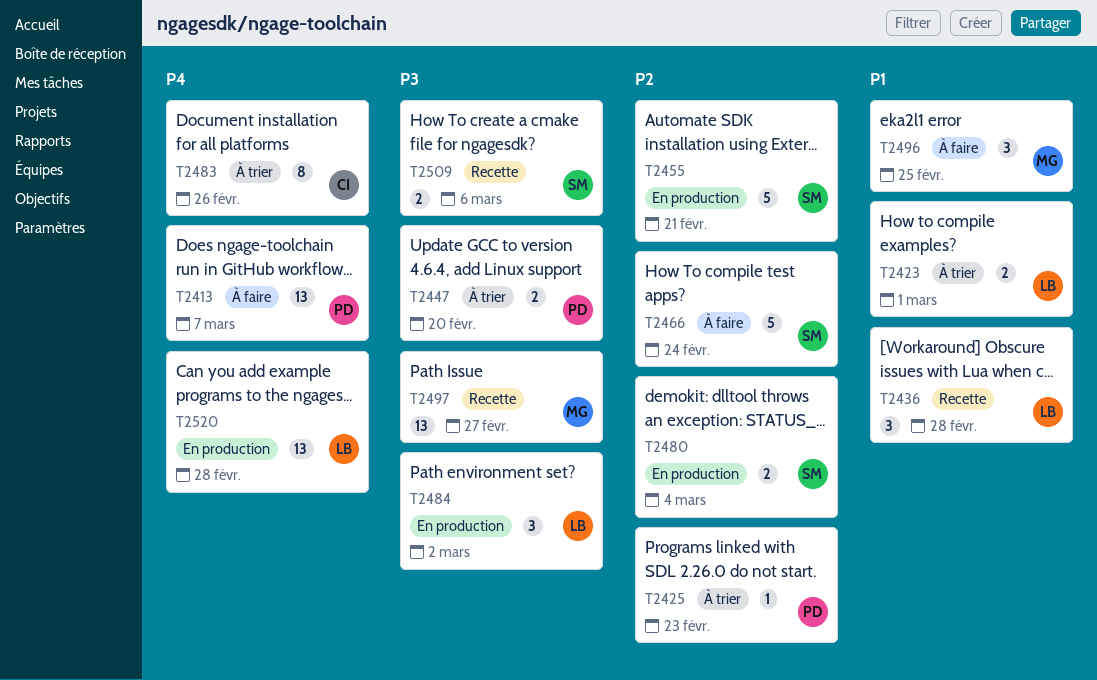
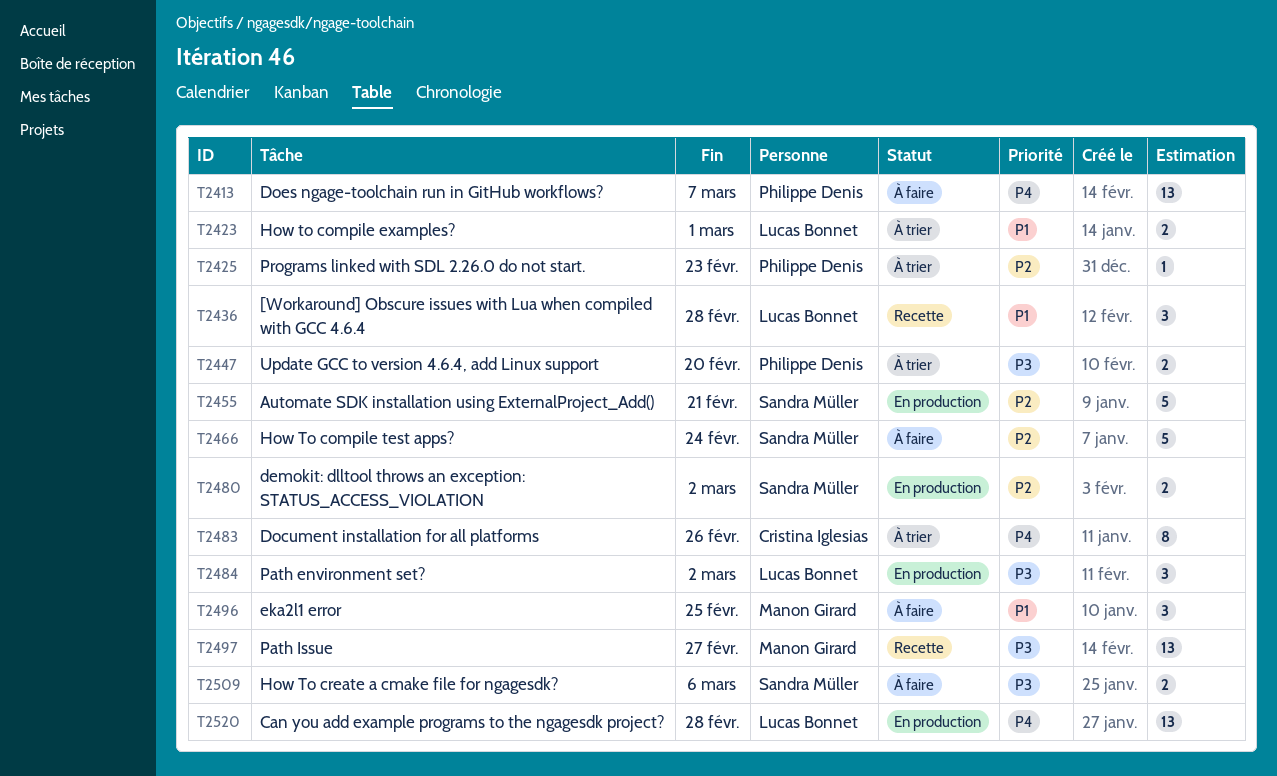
T2480, due: Mar 4 -> Mar 2
T2509, status: Recette -> À faire

